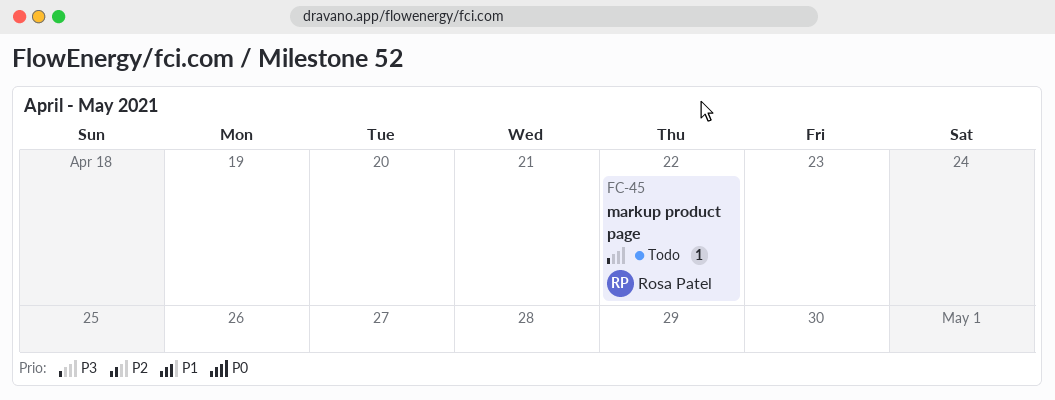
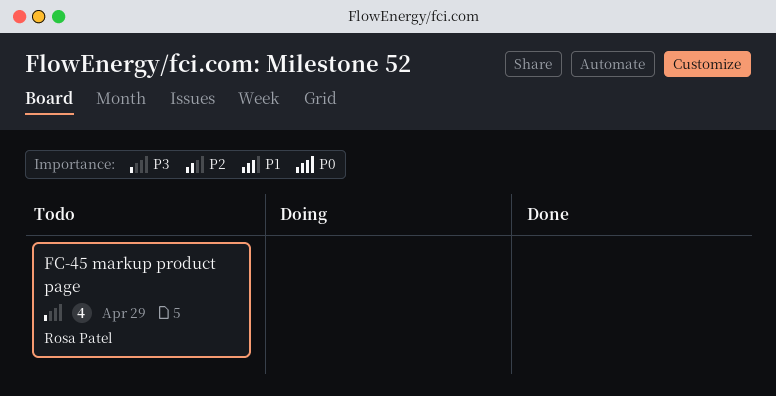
FC-45, estimate: 1 -> 4
FC-45, due: Apr 22 -> Apr 29

